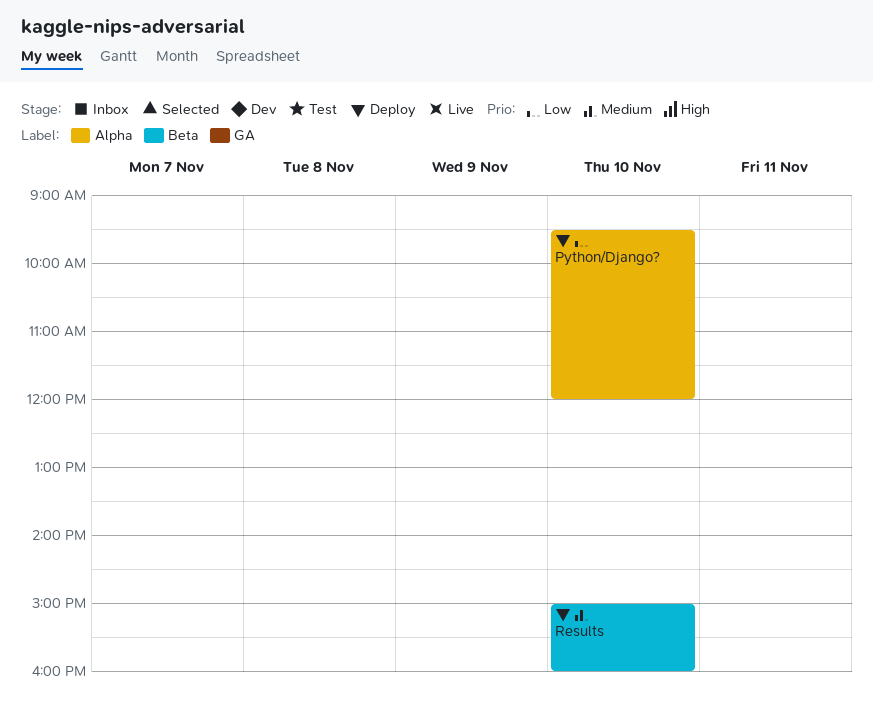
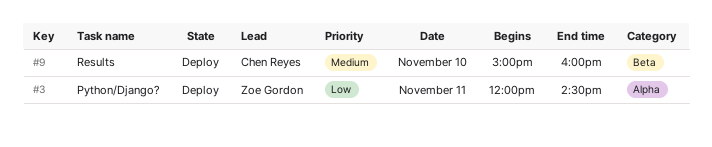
Python/Django?, day: Nov 10 -> Nov 11
Python/Django?, begins: 09:30 -> 12:00
Python/Django?, ends: 12:00 -> 14:30

